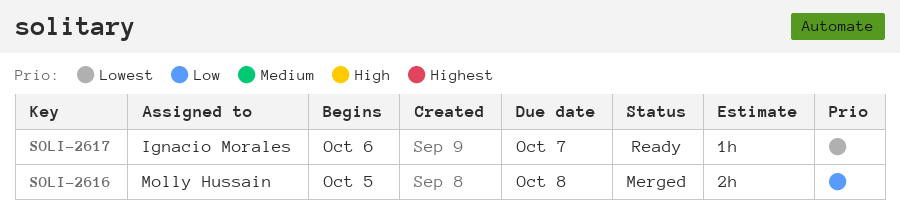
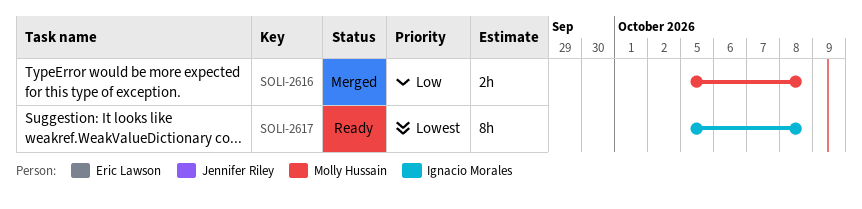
SOLI-2617, estimate: 1h -> 8h
SOLI-2617, start: Oct 6 -> Oct 5
SOLI-2617, due: Oct 7 -> Oct 8

